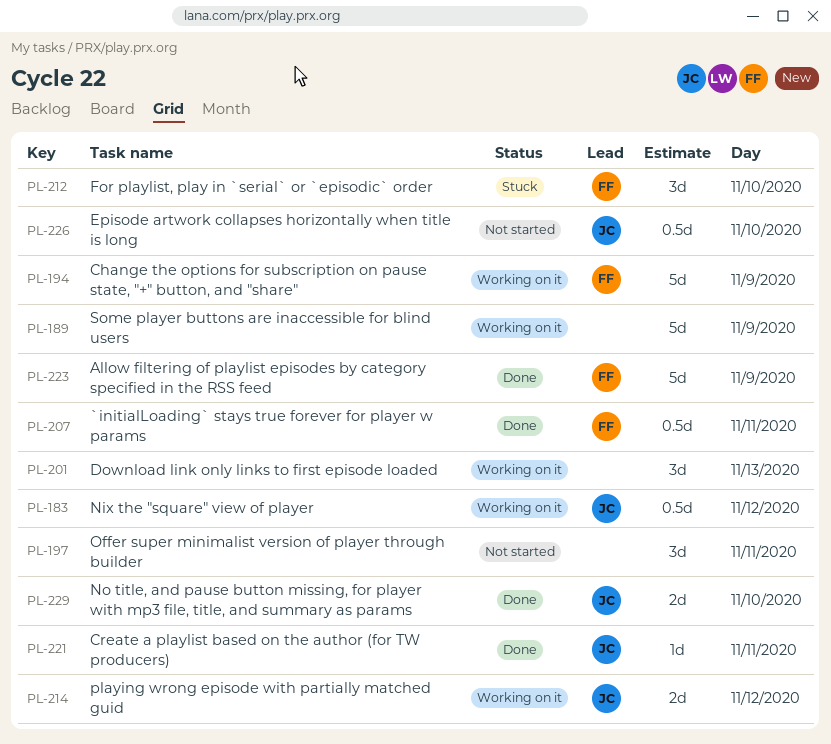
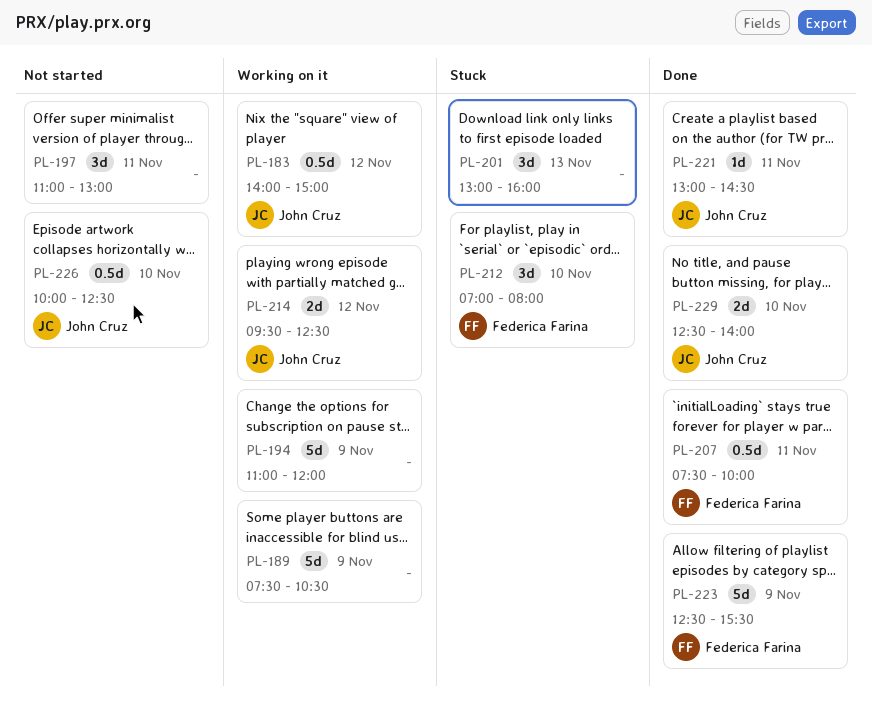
PL-194, owner: Federica Farina -> none
PL-201, status: Working on it -> Stuck

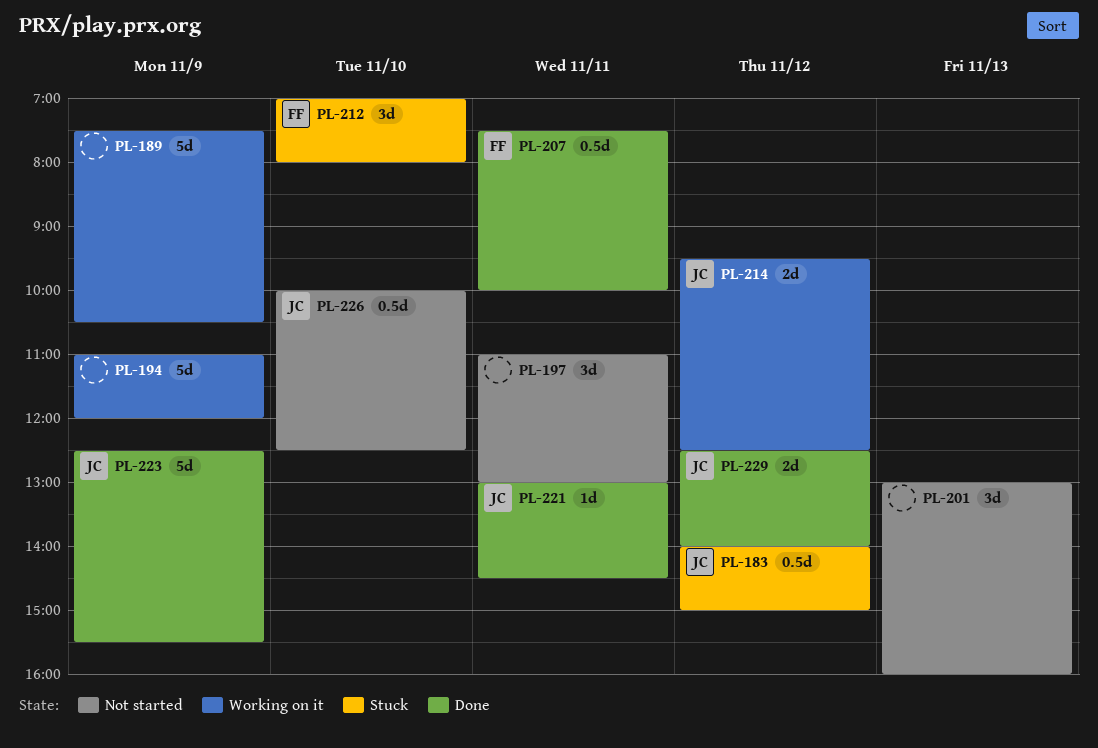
PL-183, status: Working on it -> Stuck
PL-201, status: Stuck -> Not started
PL-223, owner: Federica Farina -> John Cruz
PL-229, day: Nov 10 -> Nov 12

